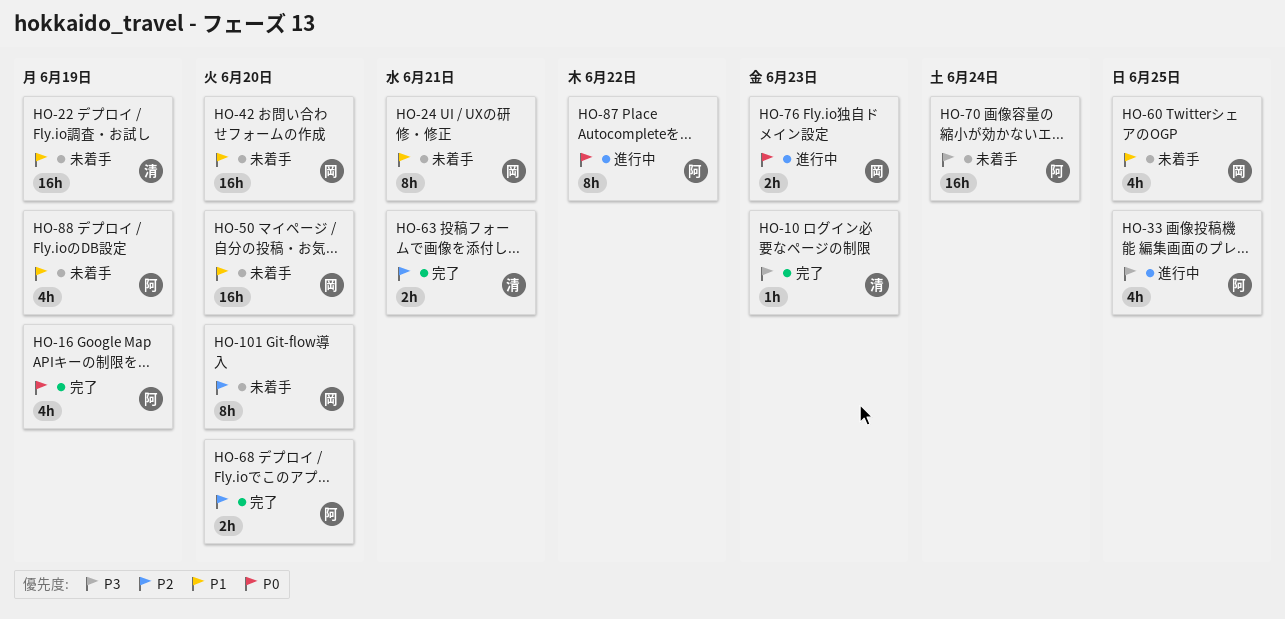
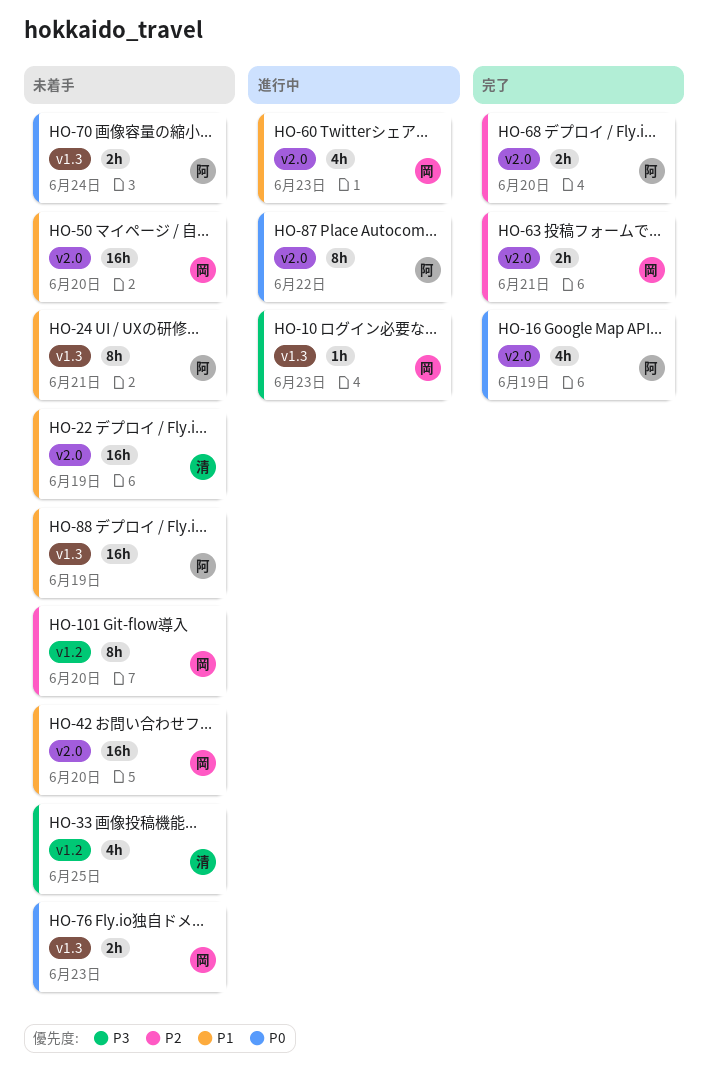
HO-10, status: 完了 -> 進行中
HO-10, owner: 清 -> 岡
HO-24, owner: 岡 -> 阿
HO-33, status: 進行中 -> 未着手
HO-33, owner: 阿 -> 清
HO-60, status: 未着手 -> 進行中
HO-60, due: Jun 25 -> Jun 23
HO-63, owner: 清 -> 岡
HO-70, priority: P3 -> P0
HO-70, estimate: 16h -> 2h
HO-76, status: 進行中 -> 未着手
HO-88, estimate: 4h -> 16h

